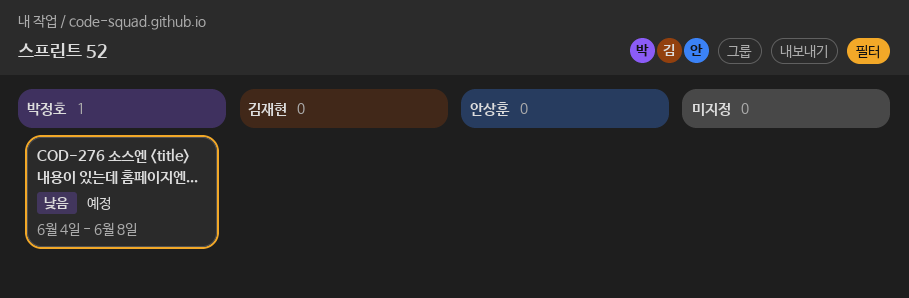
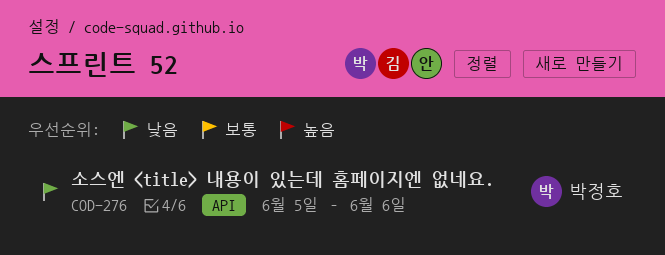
COD-276, start: Jun 4 -> Jun 5
COD-276, due: Jun 8 -> Jun 6

